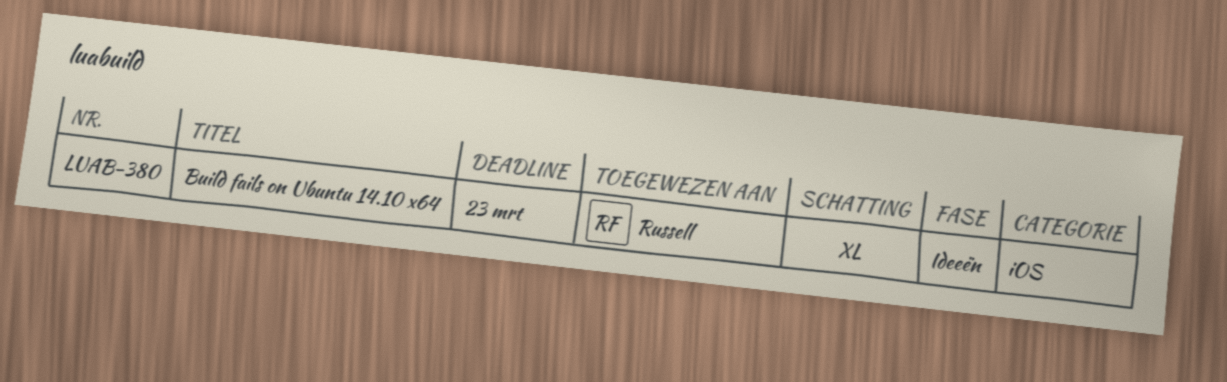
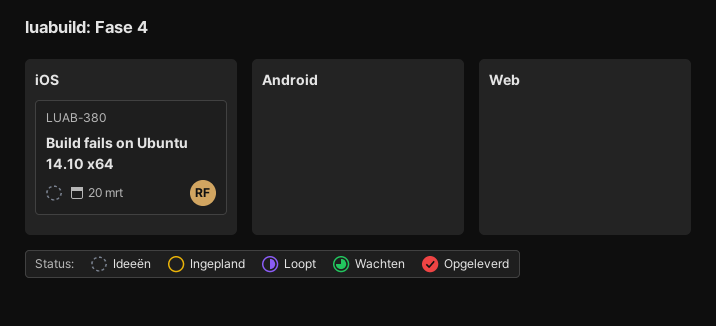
LUAB-380, due: Mar 23 -> Mar 20

